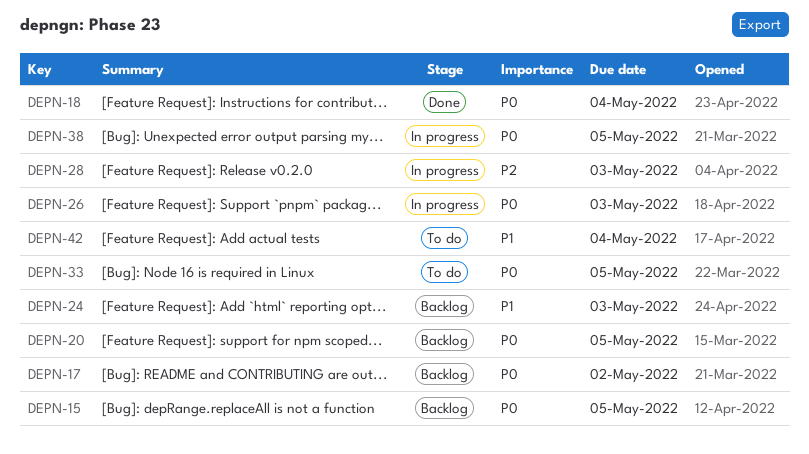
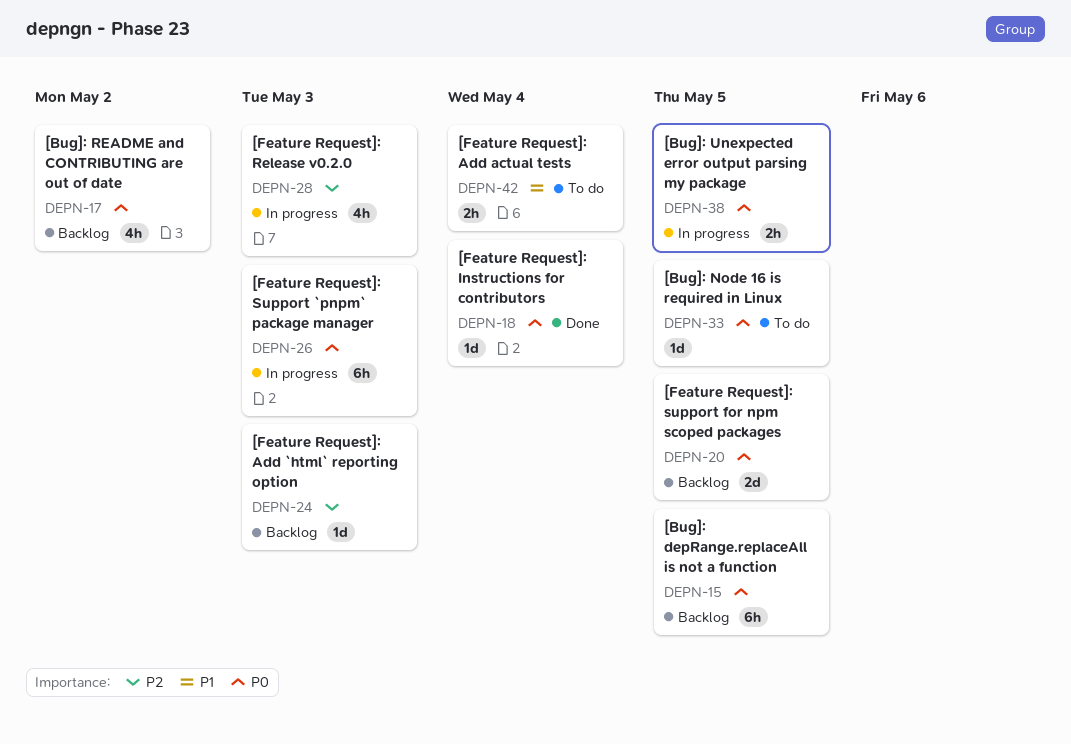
DEPN-24, priority: P1 -> P2

